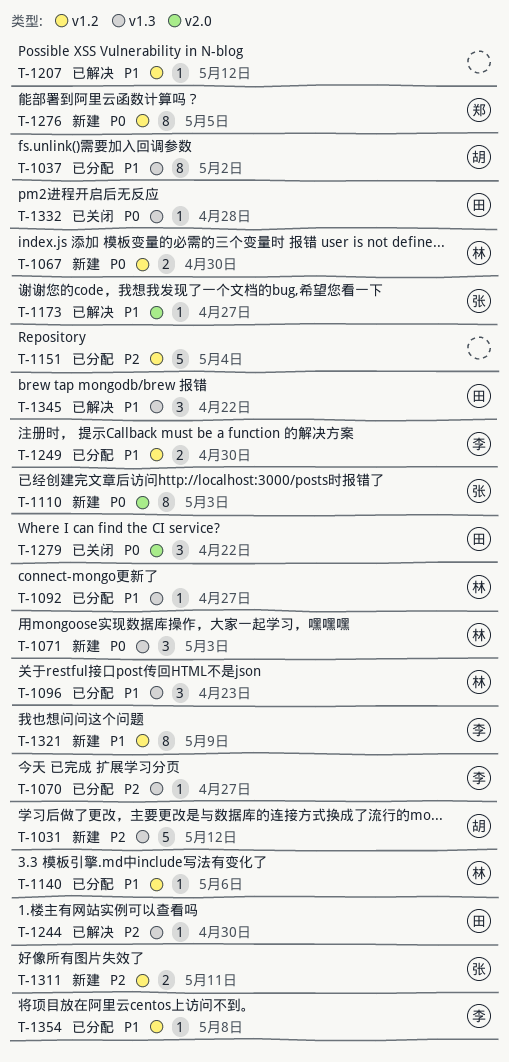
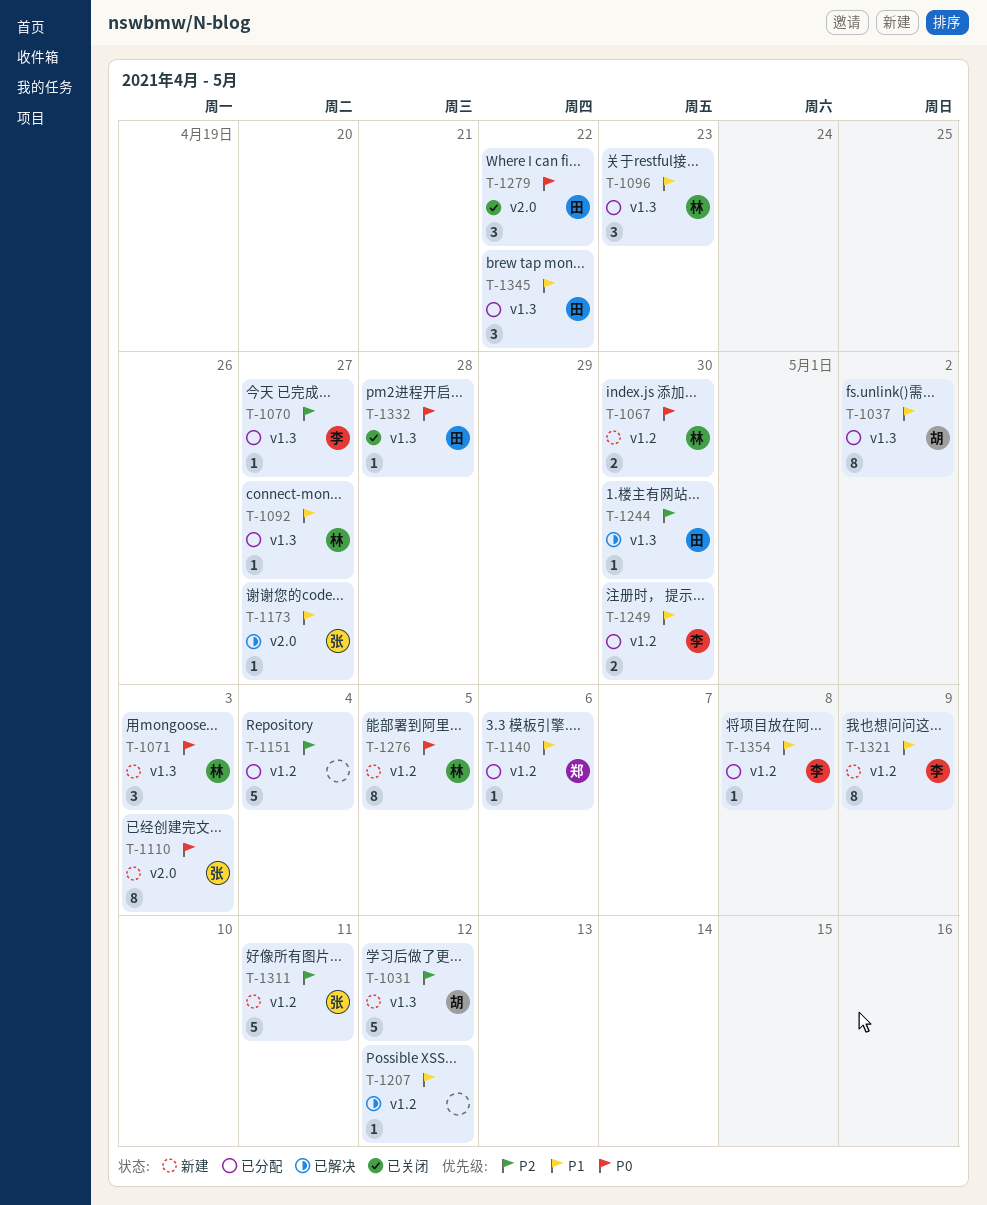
T-1140, owner: 林 -> 郑
T-1276, owner: 郑 -> 林
T-1311, estimate: 2 -> 5
T-1345, status: 已解决 -> 已分配

